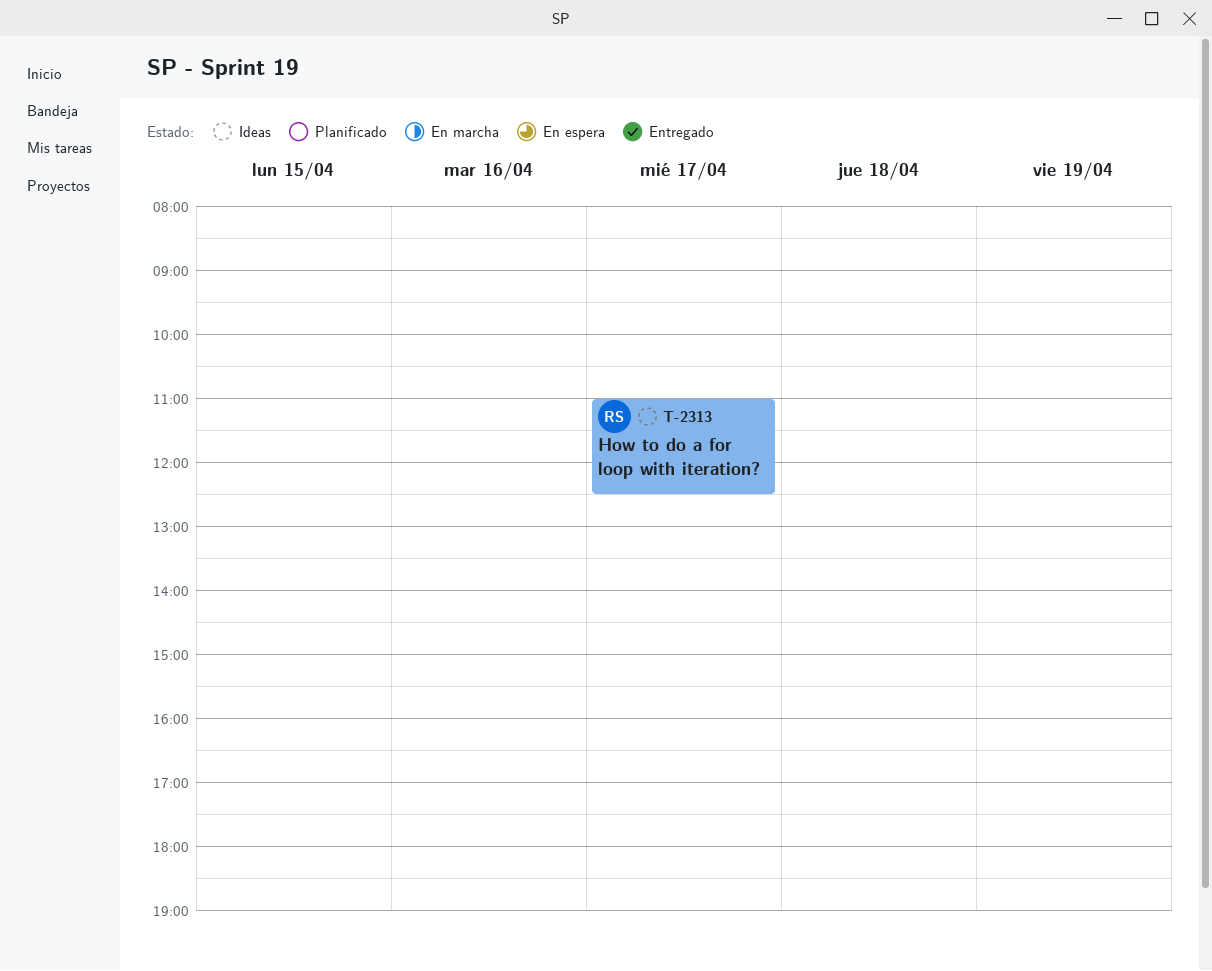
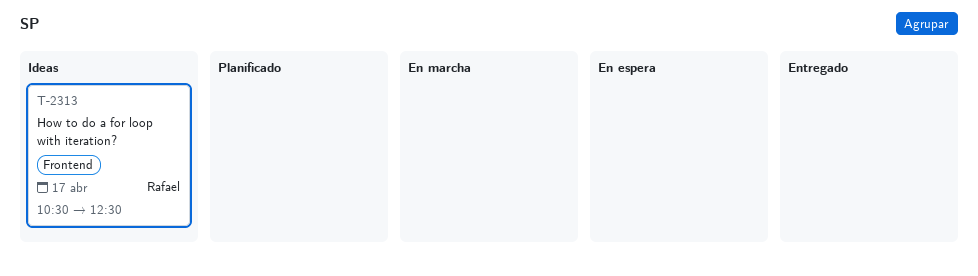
T-2313, begins: 11:00 -> 10:30

